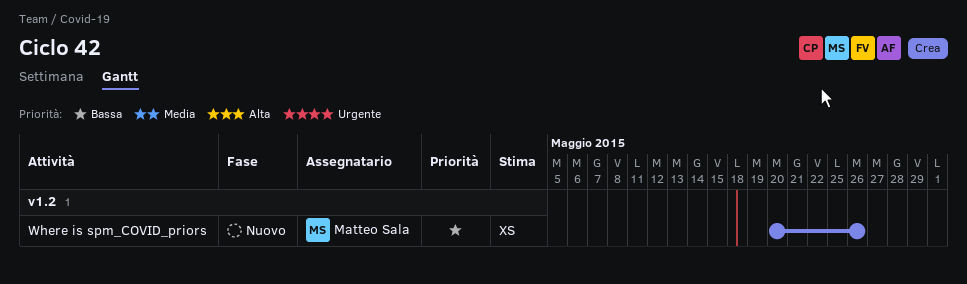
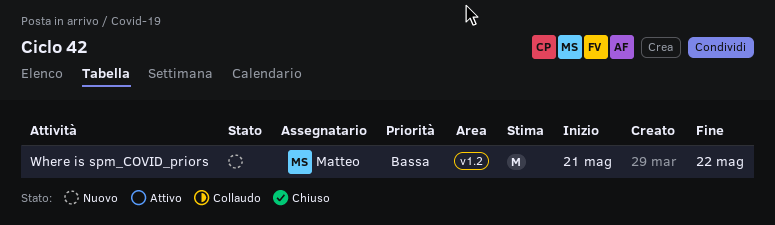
Where is spm_COVID_priors, estimate: XS -> M
Where is spm_COVID_priors, start: May 20 -> May 21
Where is spm_COVID_priors, due: May 26 -> May 22

